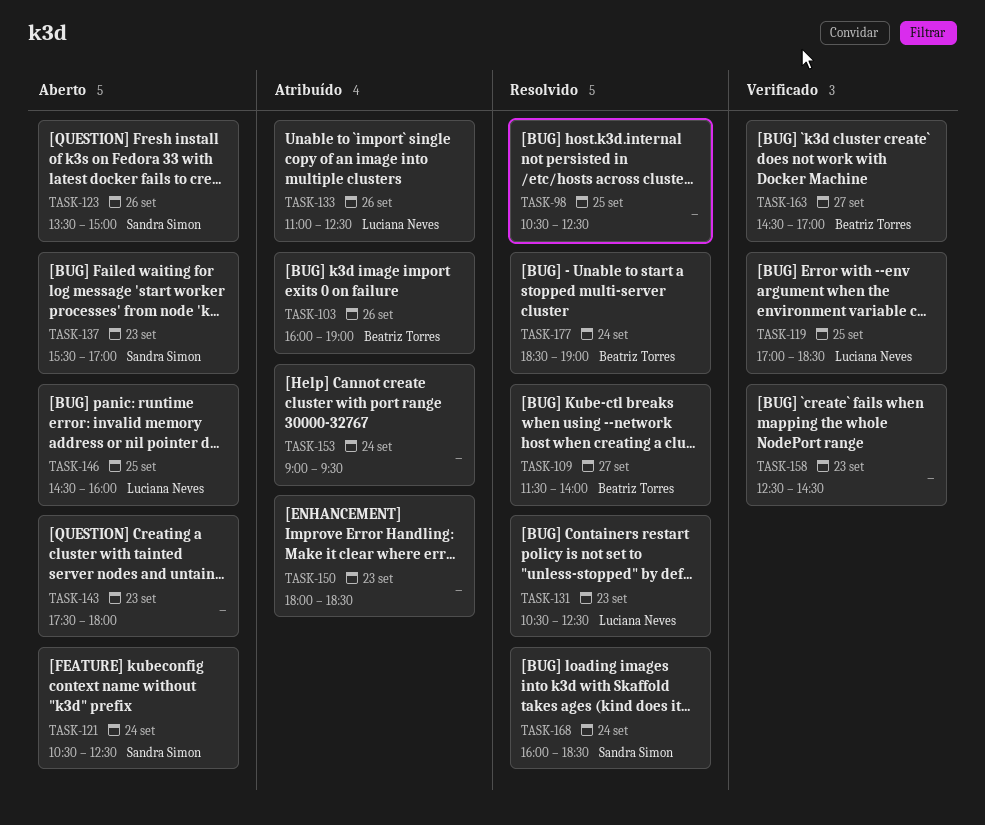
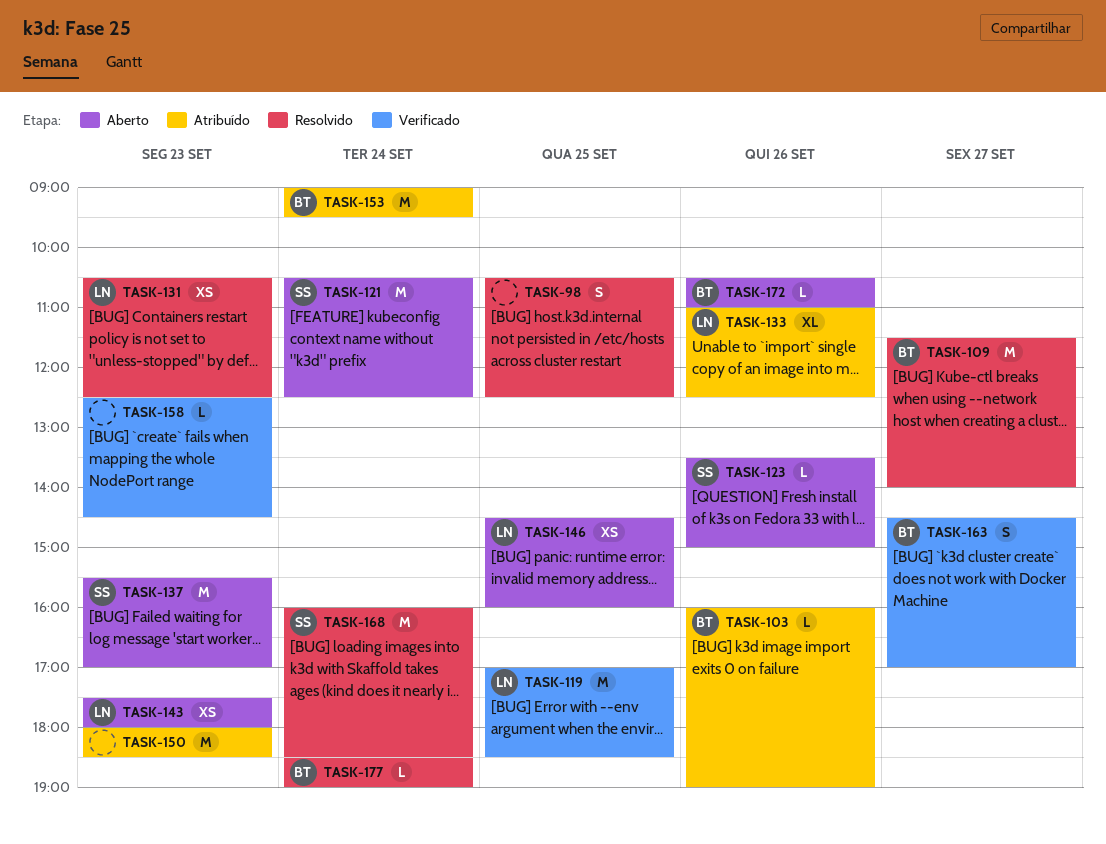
TASK-143, owner: none -> Luciana Neves
TASK-153, owner: none -> Beatriz Torres
TASK-172: none -> present

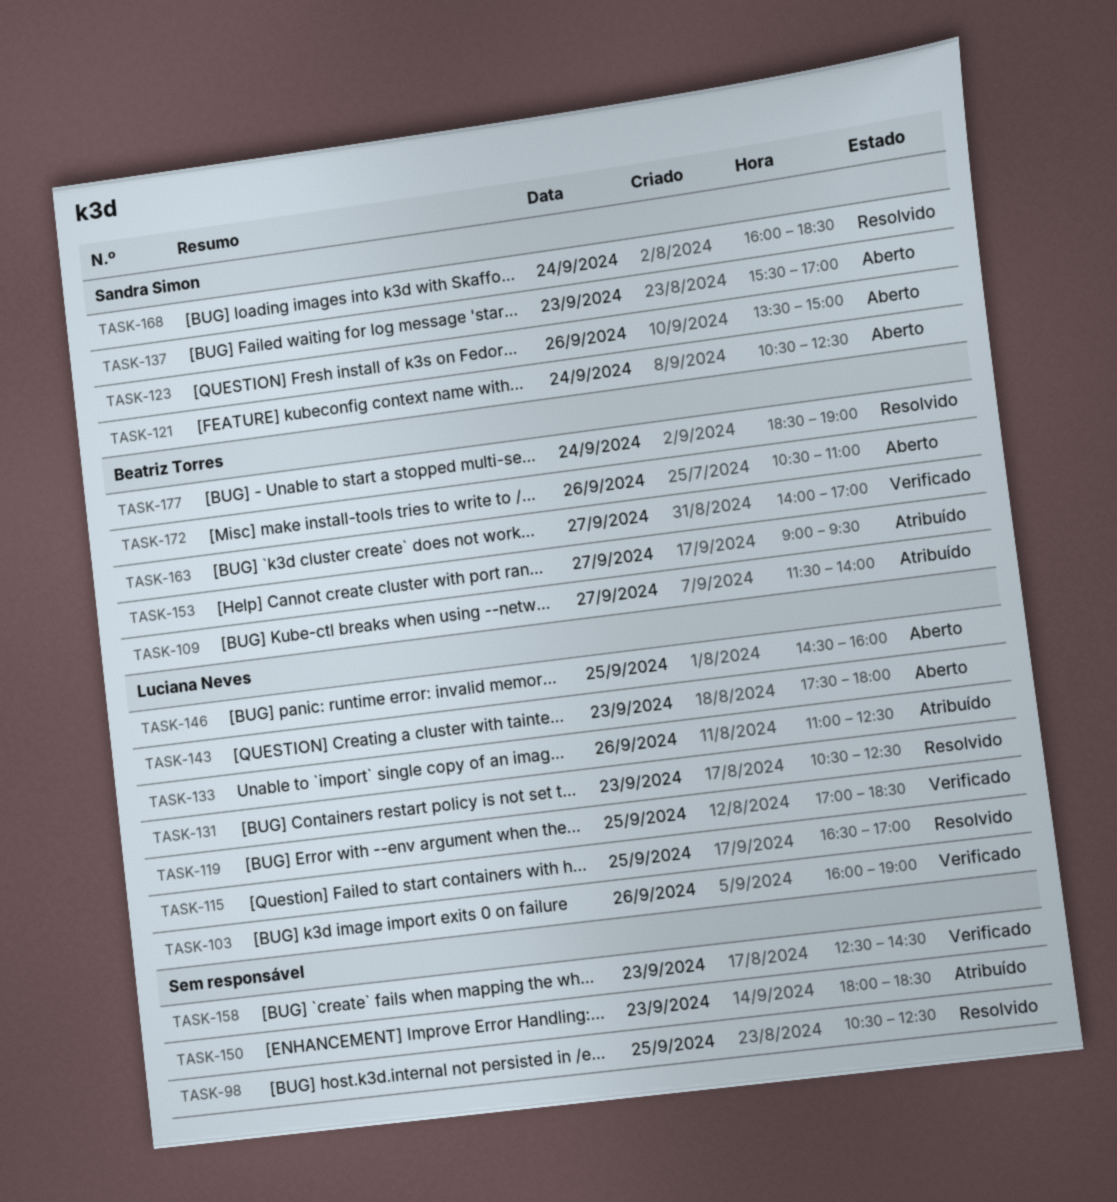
TASK-103, status: Atribuído -> Verificado
TASK-103, owner: Beatriz Torres -> Luciana Neves
TASK-109, status: Resolvido -> Atribuído
TASK-115: none -> present
TASK-153, day: Sep 24 -> Sep 27
TASK-163, begins: 14:30 -> 14:00

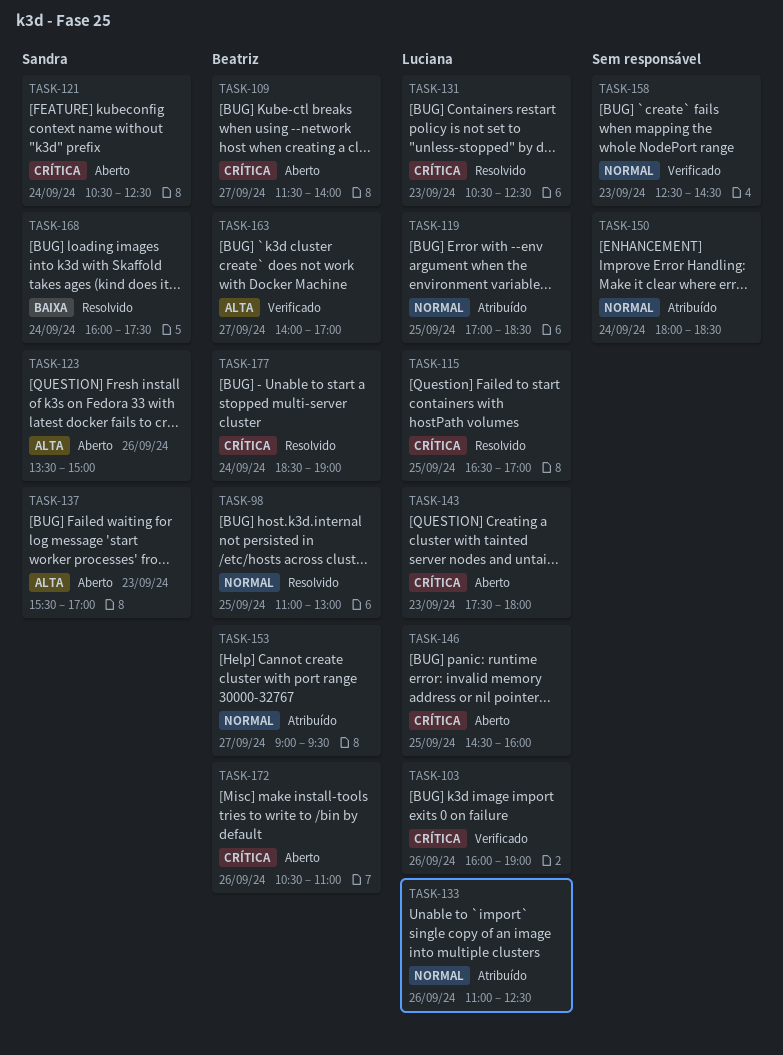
TASK-98, owner: none -> Beatriz Torres
TASK-98, begins: 10:30 -> 11:00
TASK-98, ends: 12:30 -> 13:00
TASK-109, status: Atribuído -> Aberto
TASK-119, status: Verificado -> Atribuído
TASK-150, day: Sep 23 -> Sep 24
TASK-168, ends: 18:30 -> 17:30

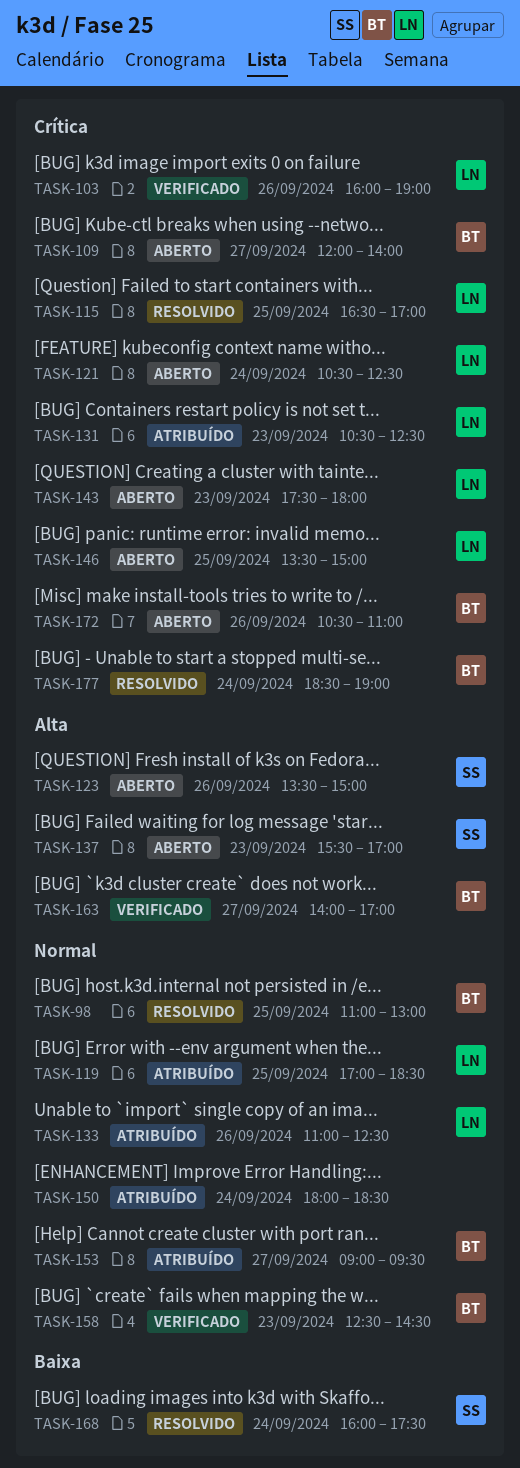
TASK-109, begins: 11:30 -> 12:00
TASK-121, owner: Sandra -> Luciana
TASK-131, status: Resolvido -> Atribuído
TASK-146, begins: 14:30 -> 13:30
TASK-146, ends: 16:00 -> 15:00
TASK-158, owner: none -> Beatriz

